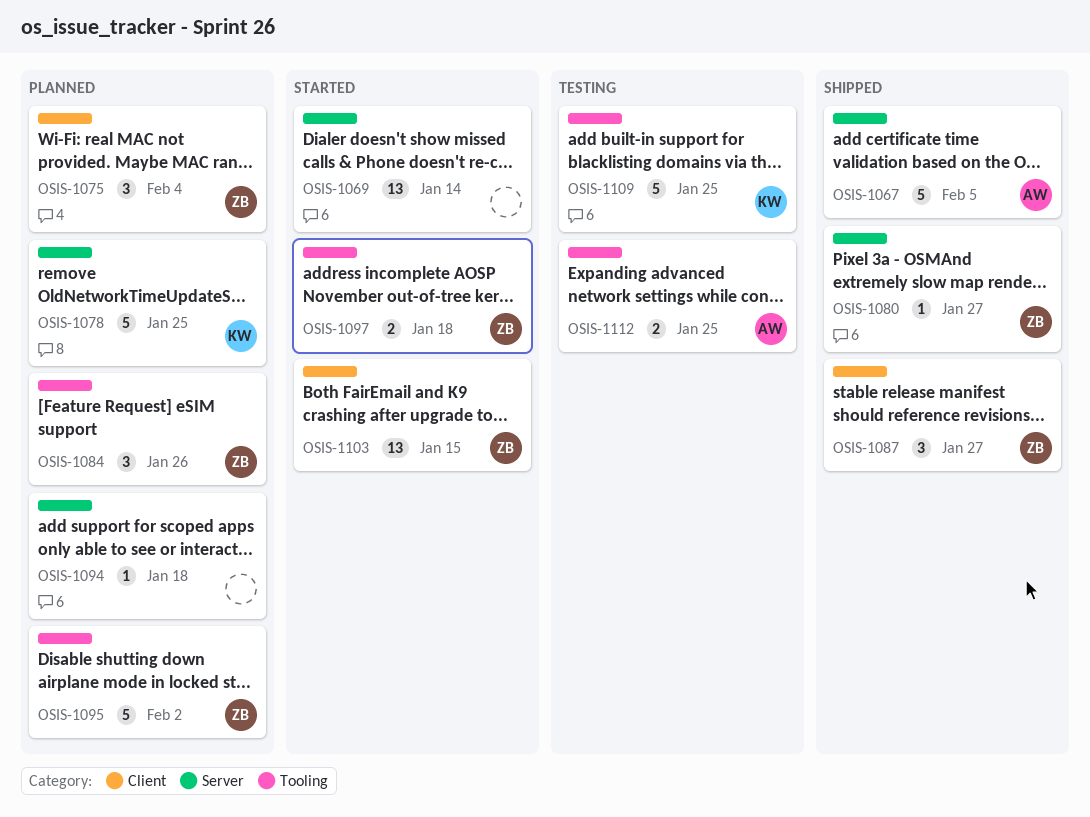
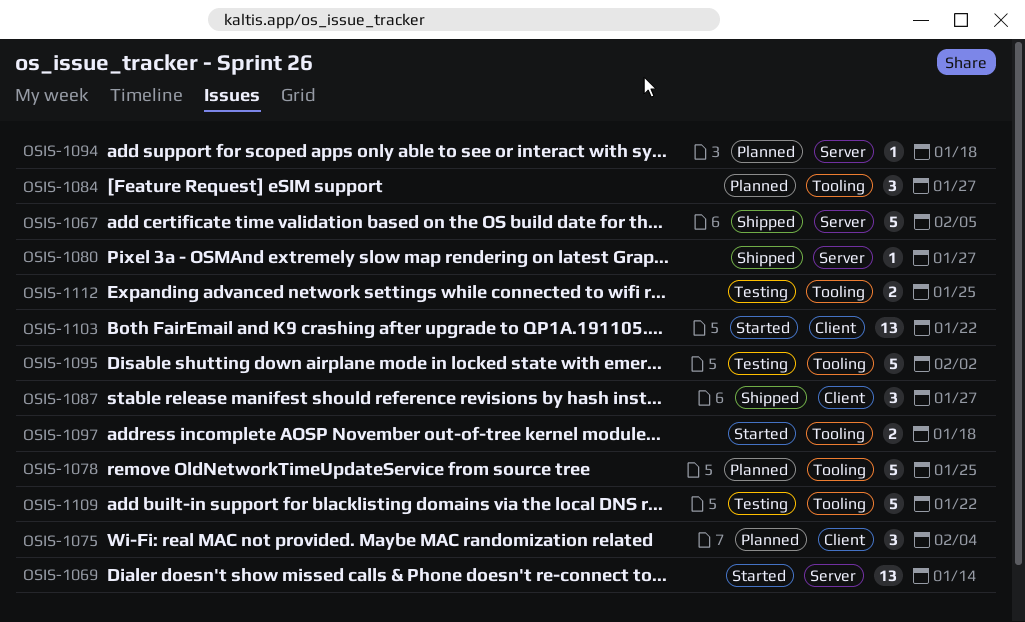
OSIS-1078, label: Server -> Tooling
OSIS-1084, due: Jan 26 -> Jan 27
OSIS-1095, status: Planned -> Testing
OSIS-1103, due: Jan 15 -> Jan 22
OSIS-1109, due: Jan 25 -> Jan 22

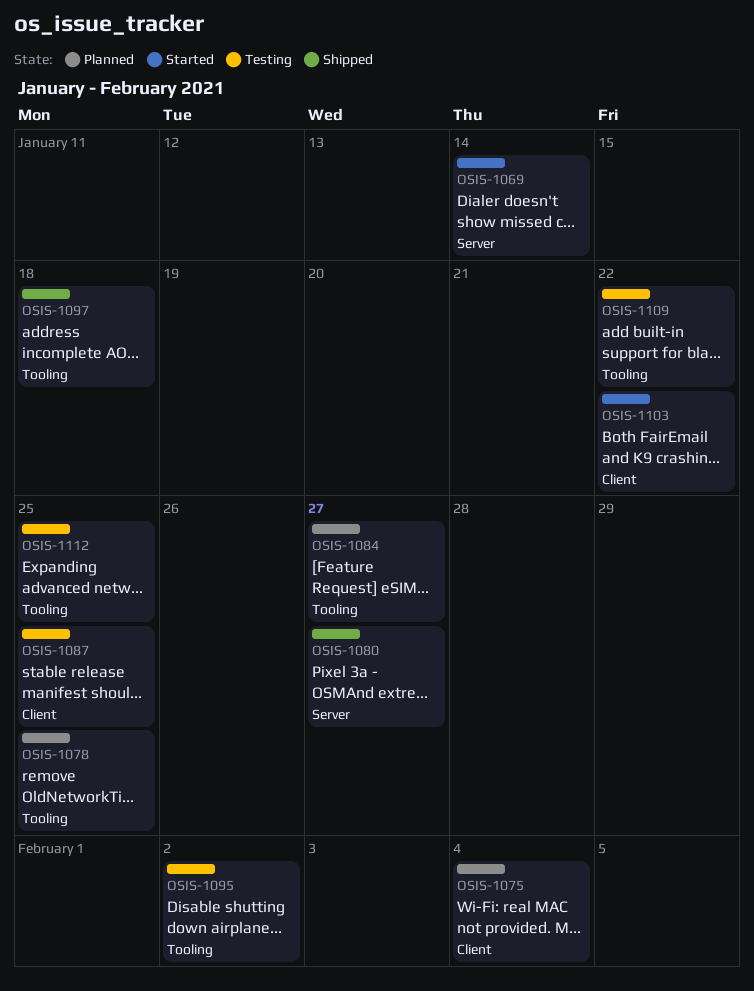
OSIS-1067: present -> none
OSIS-1087, status: Shipped -> Testing
OSIS-1087, due: Jan 27 -> Jan 25
OSIS-1094: present -> none
OSIS-1097, status: Started -> Shipped

